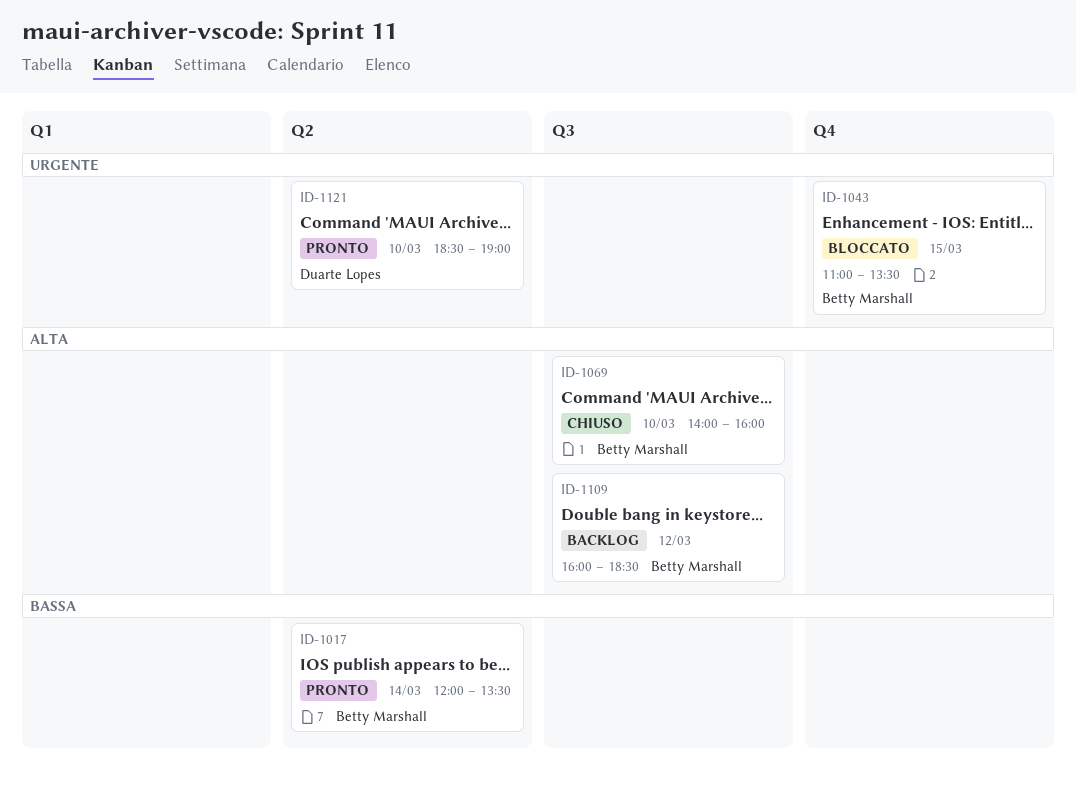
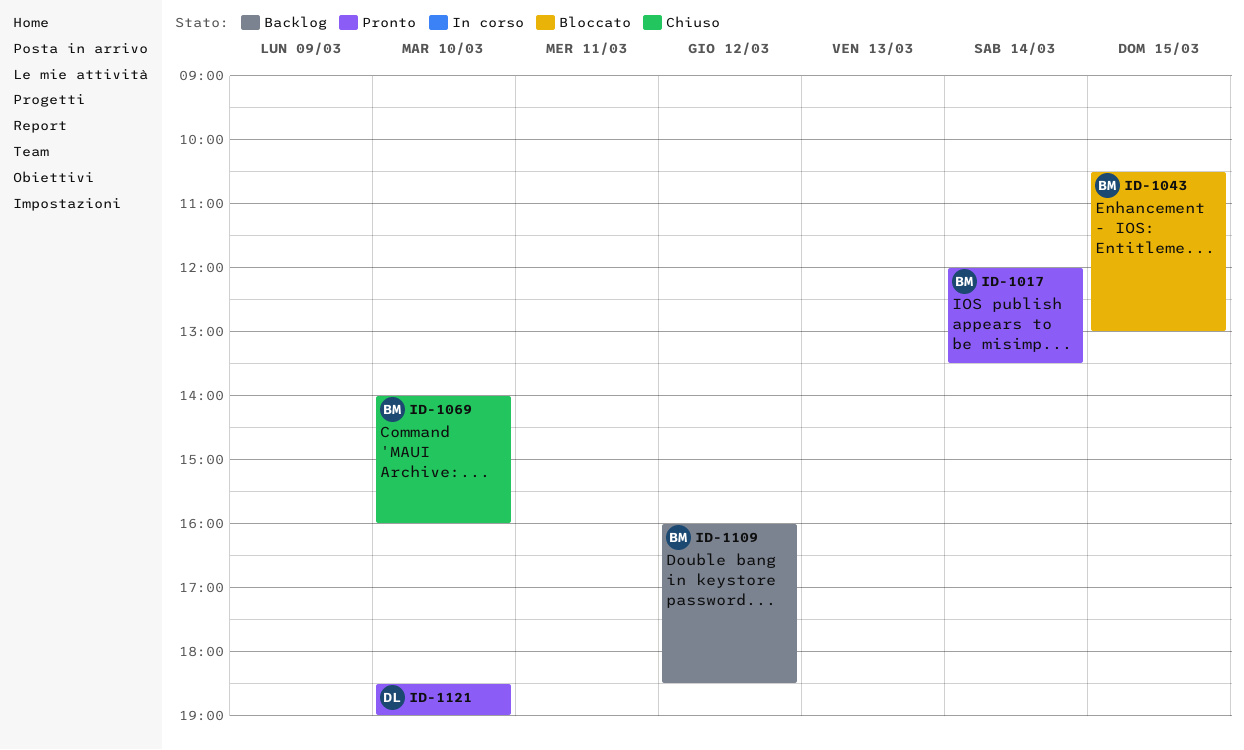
ID-1043, begins: 11:00 -> 10:30
ID-1043, ends: 13:30 -> 13:00

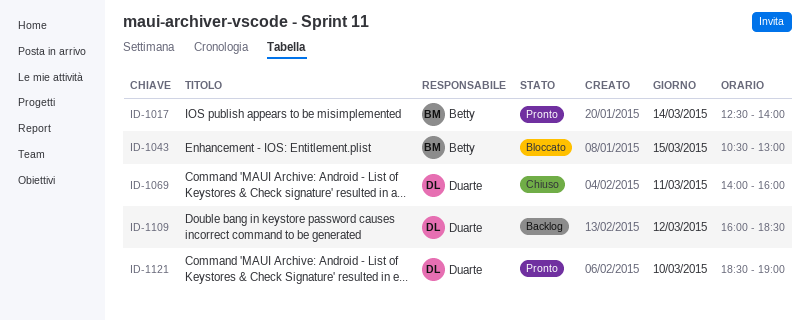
ID-1017, begins: 12:00 -> 12:30
ID-1017, ends: 13:30 -> 14:00
ID-1069, owner: Betty -> Duarte
ID-1069, day: Mar 10 -> Mar 11
ID-1109, owner: Betty -> Duarte

